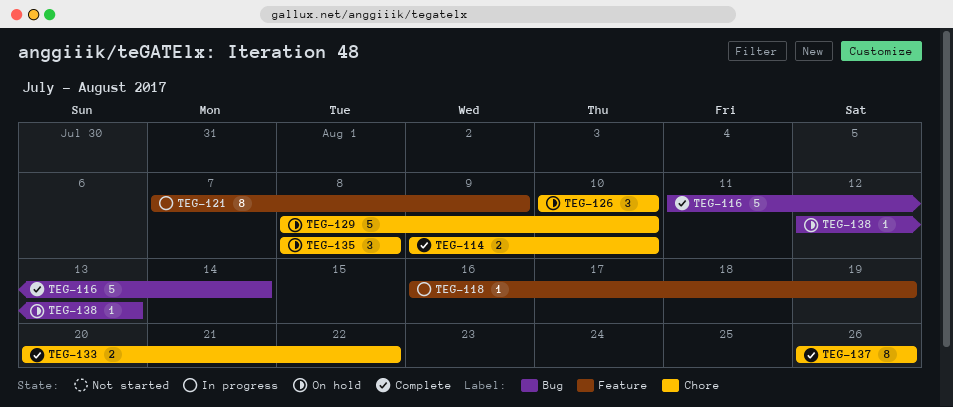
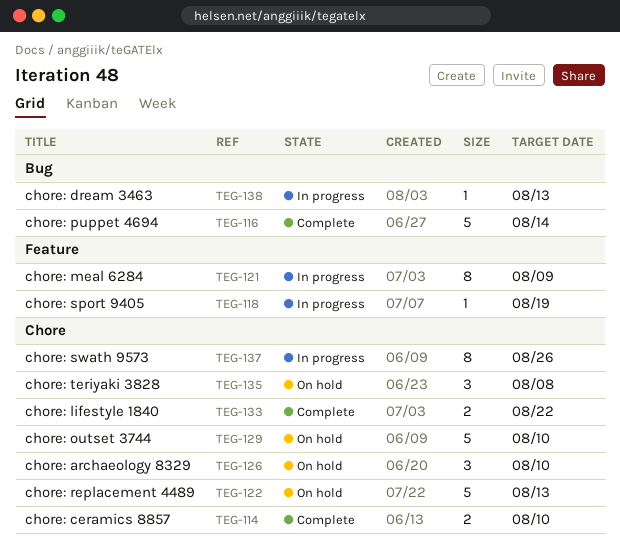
TEG-122: none -> present
TEG-137, status: Complete -> In progress
TEG-138, status: On hold -> In progress

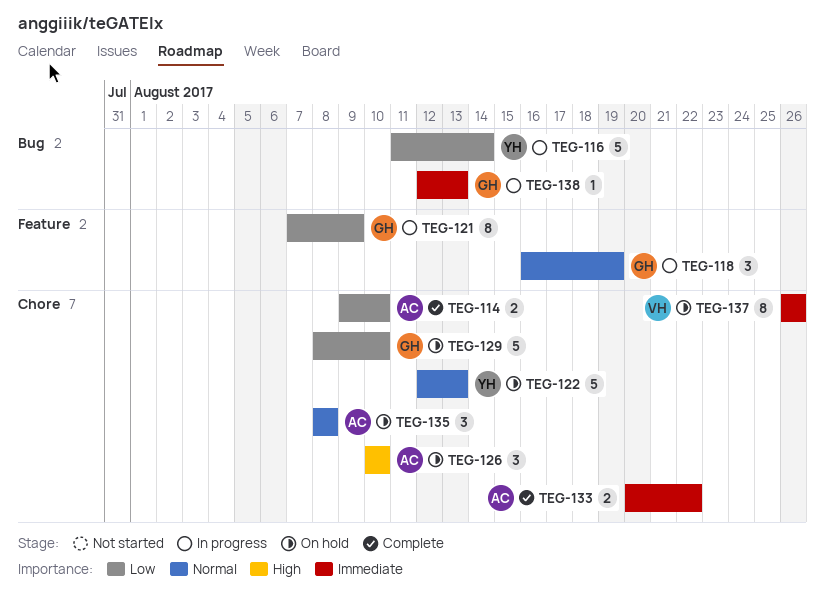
TEG-116, status: Complete -> In progress
TEG-118, estimate: 1 -> 3
TEG-137, status: In progress -> On hold

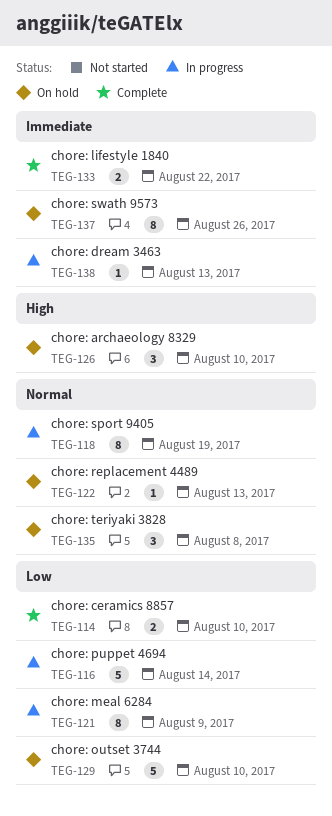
TEG-118, estimate: 3 -> 8
TEG-122, estimate: 5 -> 1

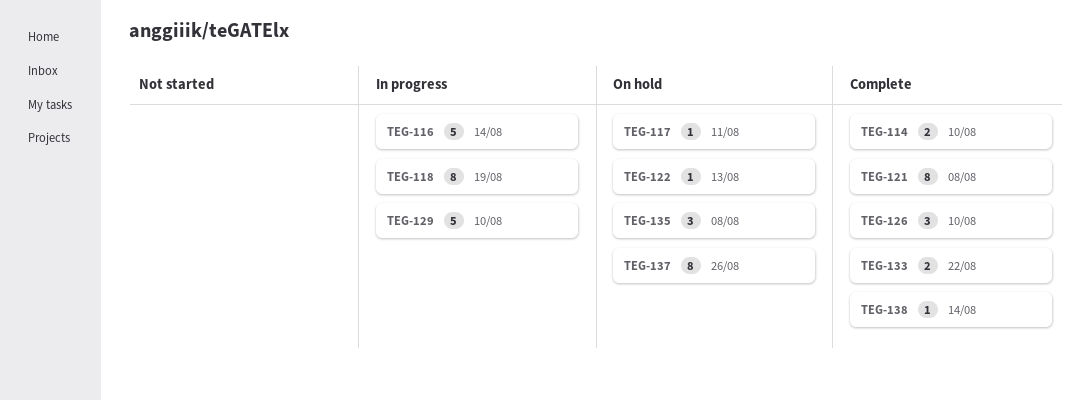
TEG-117: none -> present
TEG-121, status: In progress -> Complete
TEG-121, due: Aug 9 -> Aug 8
TEG-126, status: On hold -> Complete
TEG-129, status: On hold -> In progress
TEG-138, status: In progress -> Complete
TEG-138, due: Aug 13 -> Aug 14

